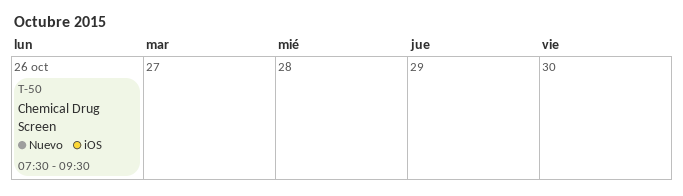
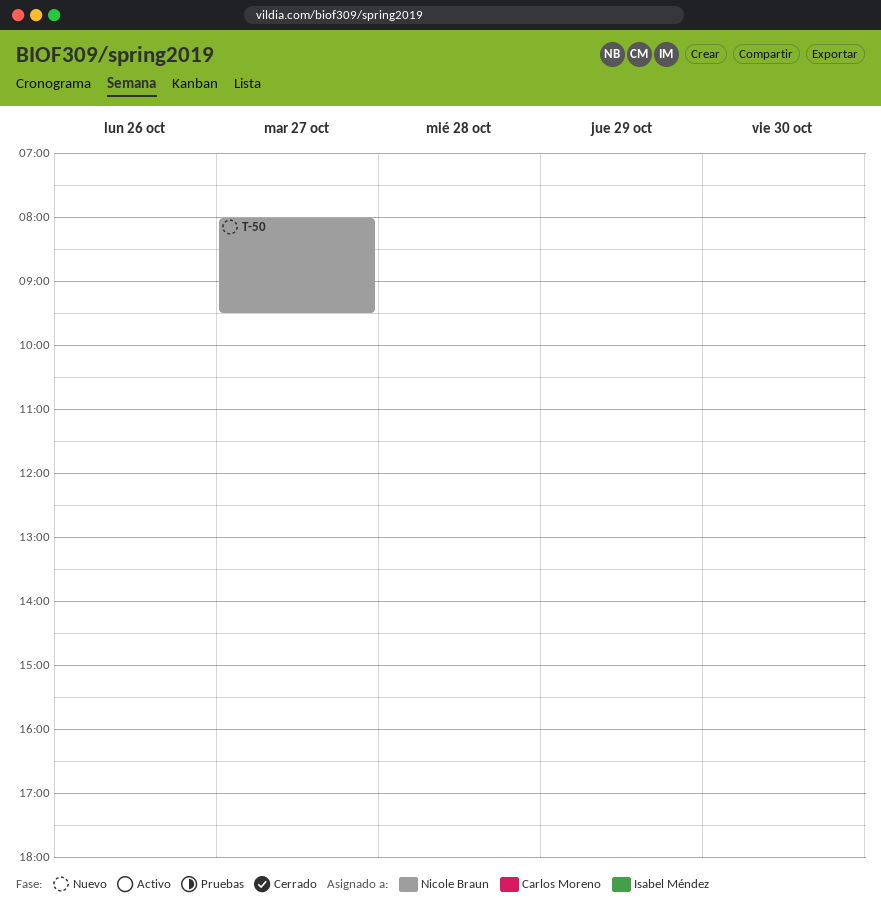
T-50, day: Oct 26 -> Oct 27
T-50, begins: 07:30 -> 08:00

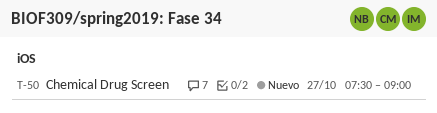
T-50, begins: 08:00 -> 07:30
T-50, ends: 09:30 -> 09:00

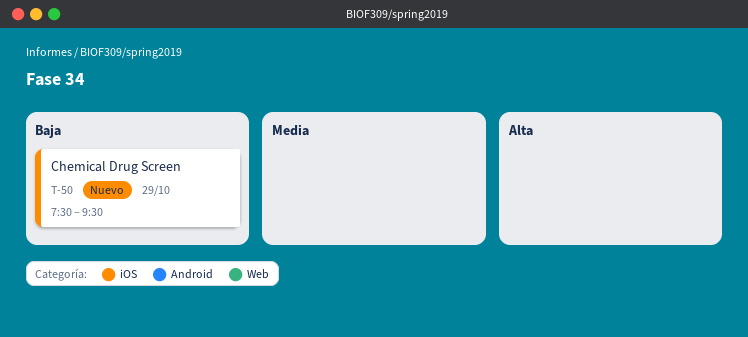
T-50, day: Oct 27 -> Oct 29
T-50, ends: 09:00 -> 09:30

